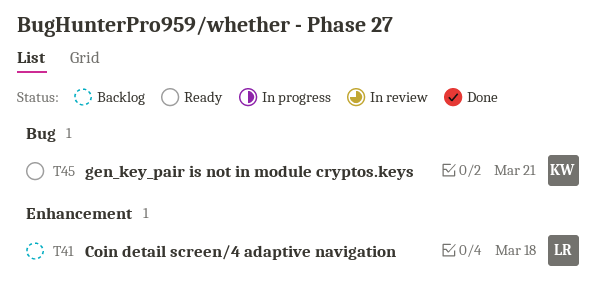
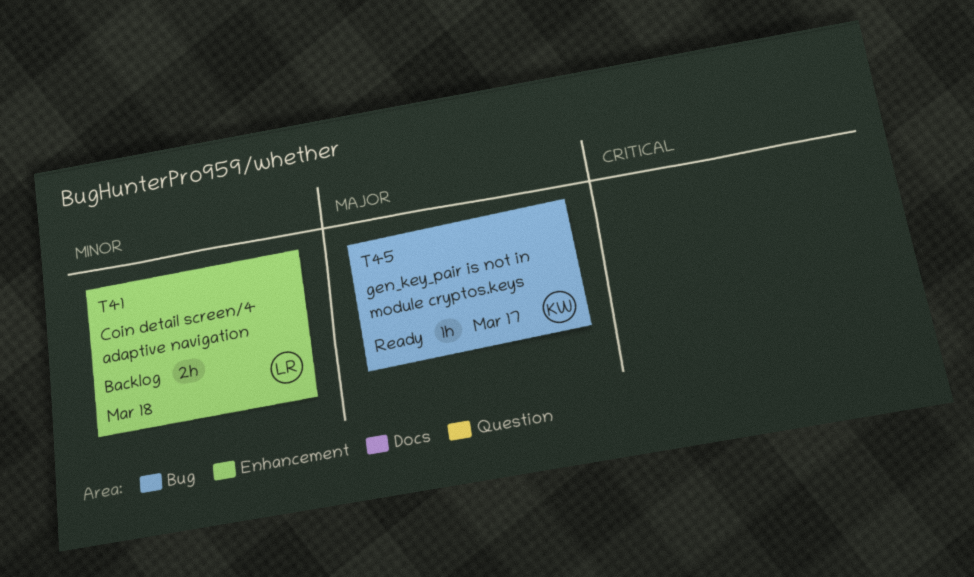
T45, due: Mar 21 -> Mar 17

